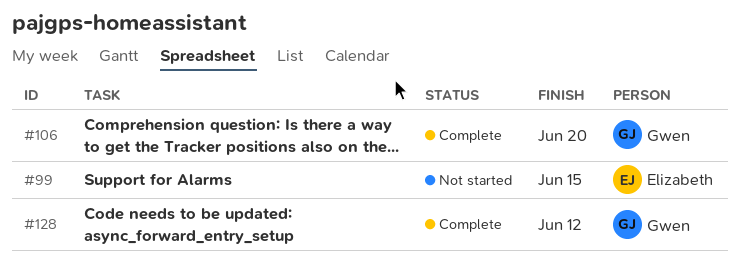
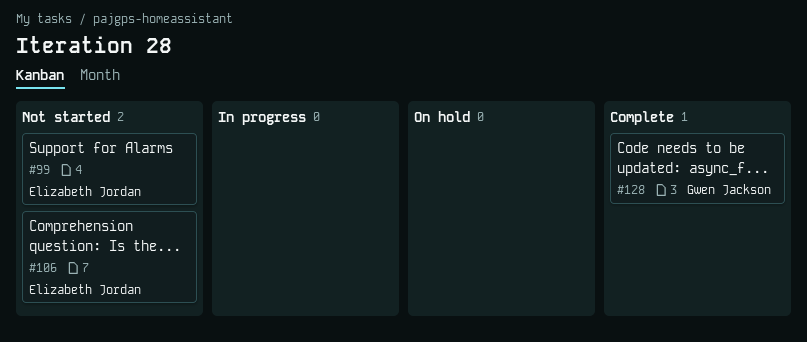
#106, status: Complete -> Not started
#106, owner: Gwen Jackson -> Elizabeth Jordan

